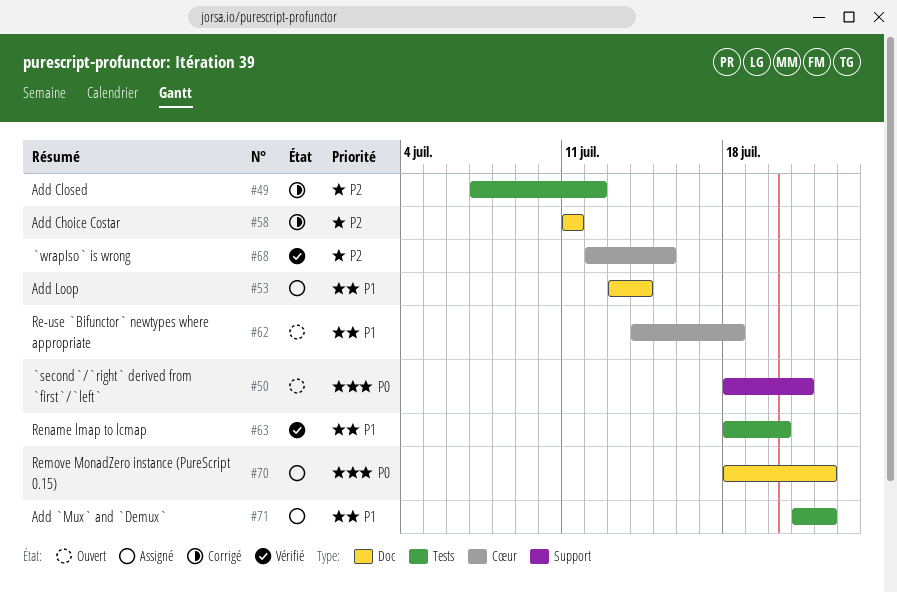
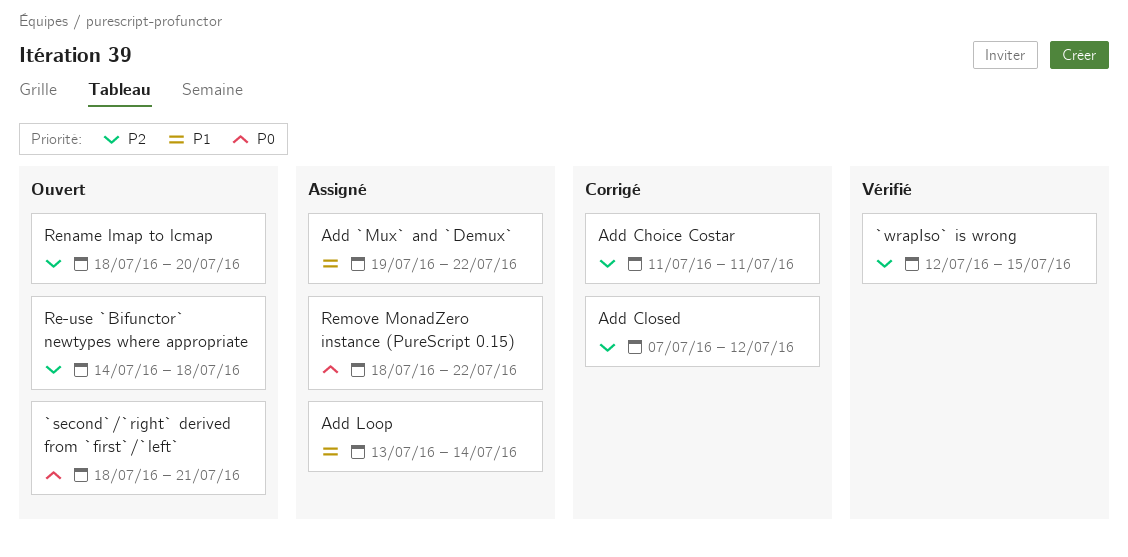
Add `Mux` and `Demux`, start: Jul 21 -> Jul 19
Re-use `Bifunctor` newtypes where appropriate, priority: P1 -> P2
Rename lmap to lcmap, status: Vérifié -> Ouvert
Rename lmap to lcmap, priority: P1 -> P2

